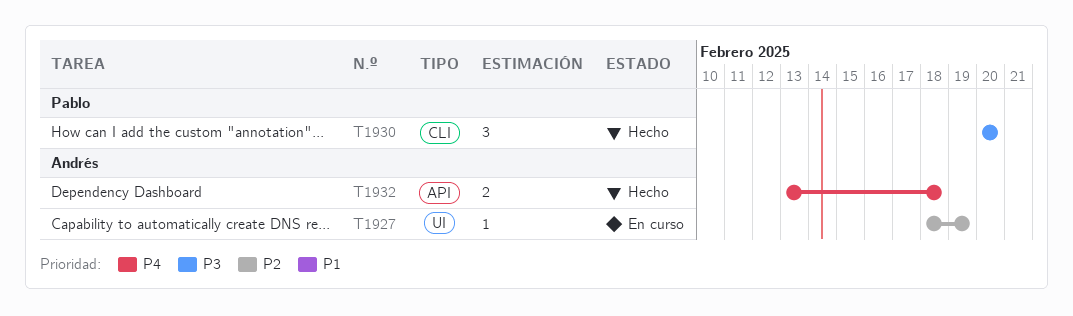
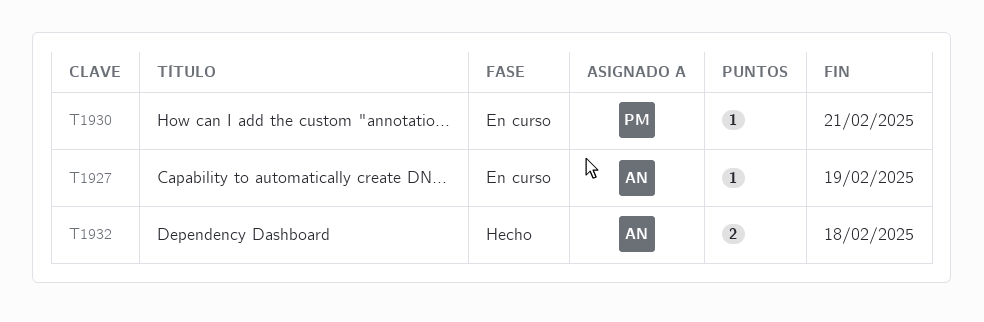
T1930, status: Hecho -> En curso
T1930, estimate: 3 -> 1
T1930, due: Feb 20 -> Feb 21

